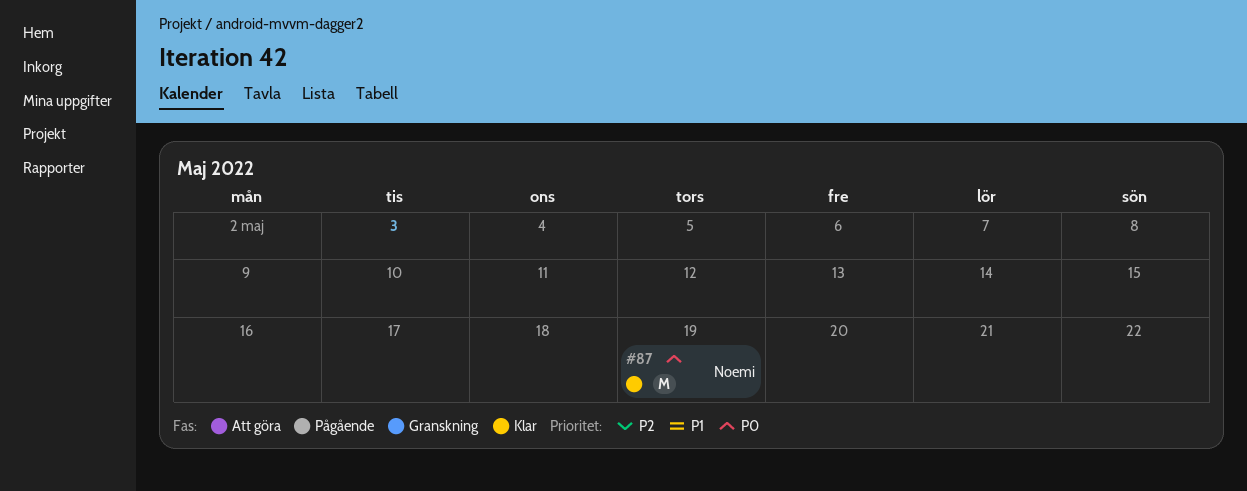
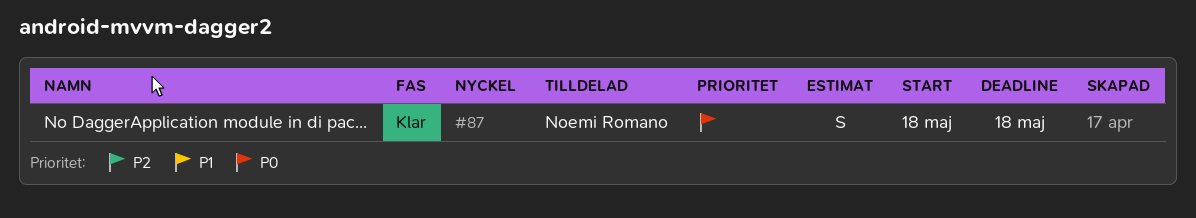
#87, estimate: M -> S
#87, due: May 19 -> May 18

